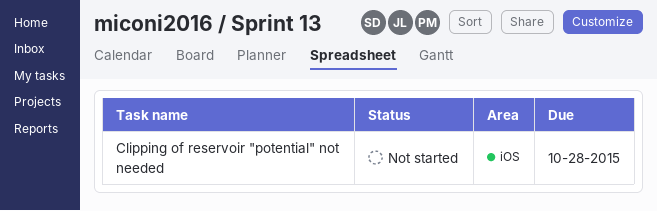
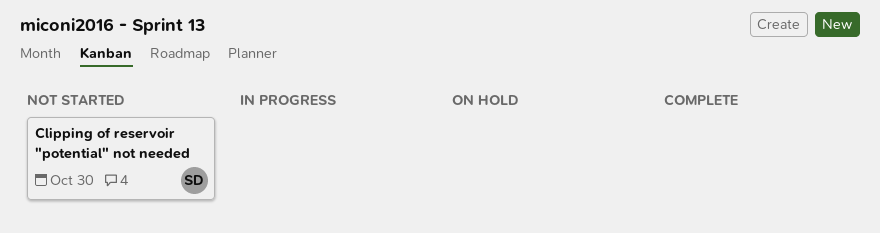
Clipping of reservoir "potential" not needed, due: Oct 28 -> Oct 30

